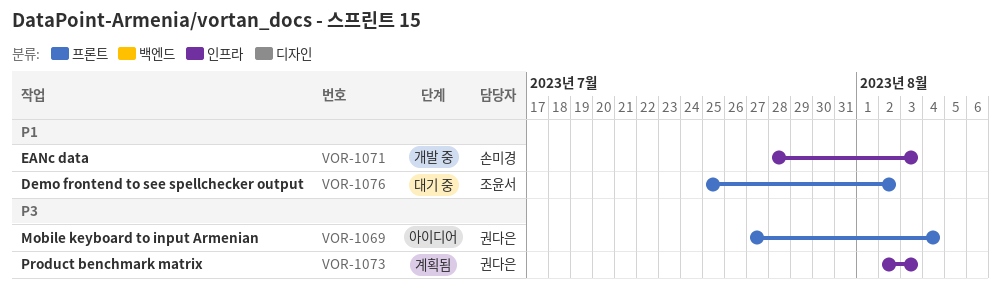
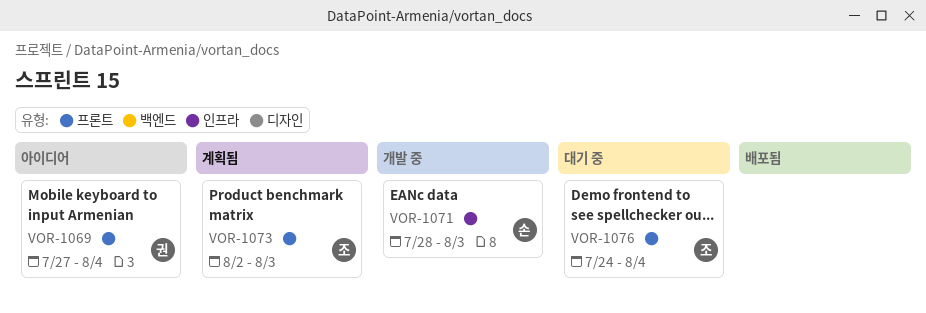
VOR-1073, owner: 권다은 -> 조윤서
VOR-1073, label: 인프라 -> 프론트
VOR-1076, start: Jul 25 -> Jul 24
VOR-1076, due: Aug 2 -> Aug 4

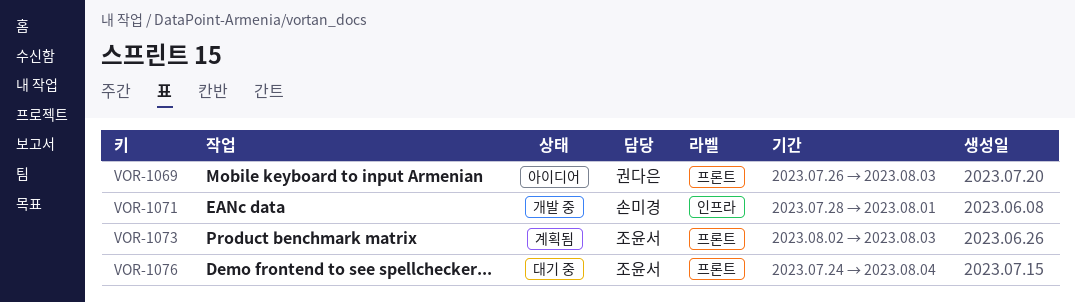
VOR-1069, start: Jul 27 -> Jul 26
VOR-1069, due: Aug 4 -> Aug 3
VOR-1071, due: Aug 3 -> Aug 1

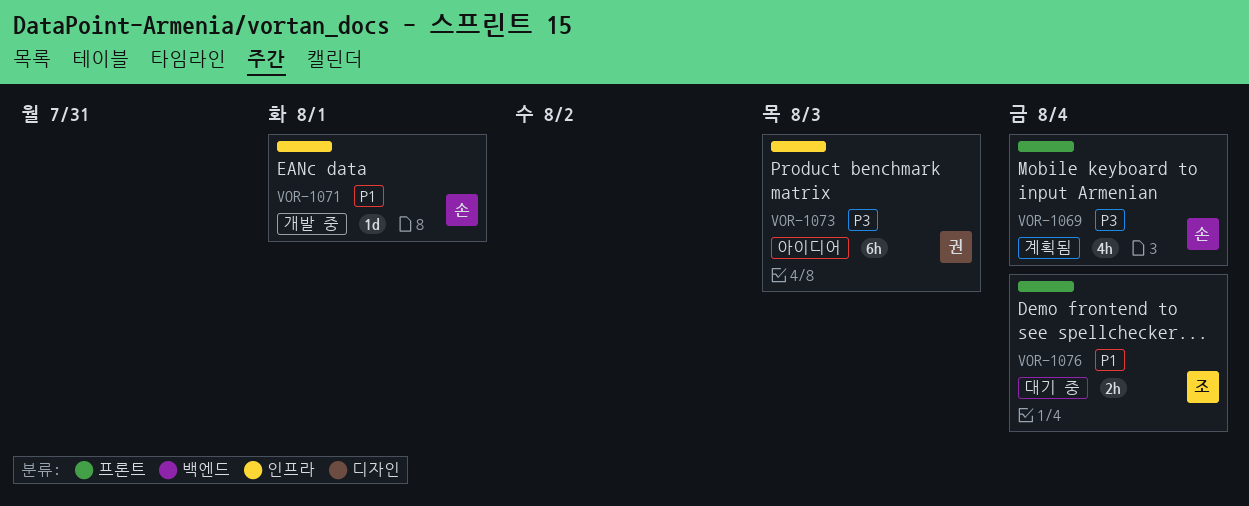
VOR-1069, status: 아이디어 -> 계획됨
VOR-1069, owner: 권다은 -> 손미경
VOR-1069, due: Aug 3 -> Aug 4
VOR-1073, status: 계획됨 -> 아이디어
VOR-1073, owner: 조윤서 -> 권다은
VOR-1073, label: 프론트 -> 인프라

